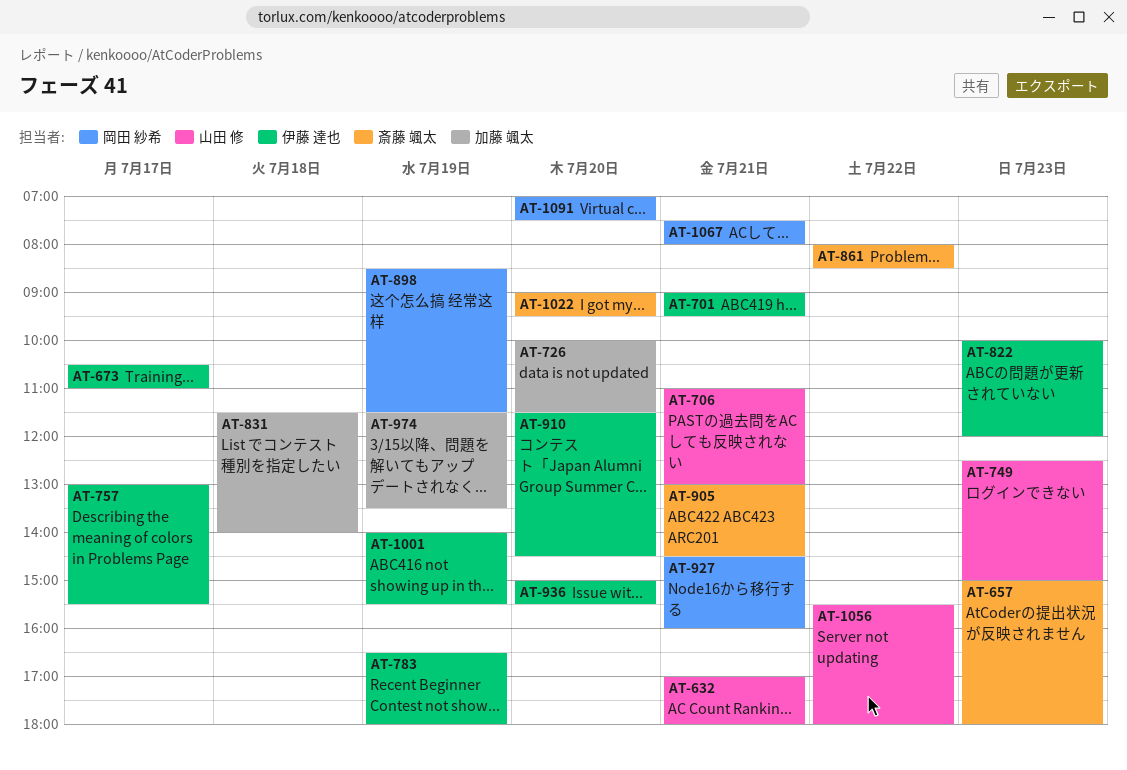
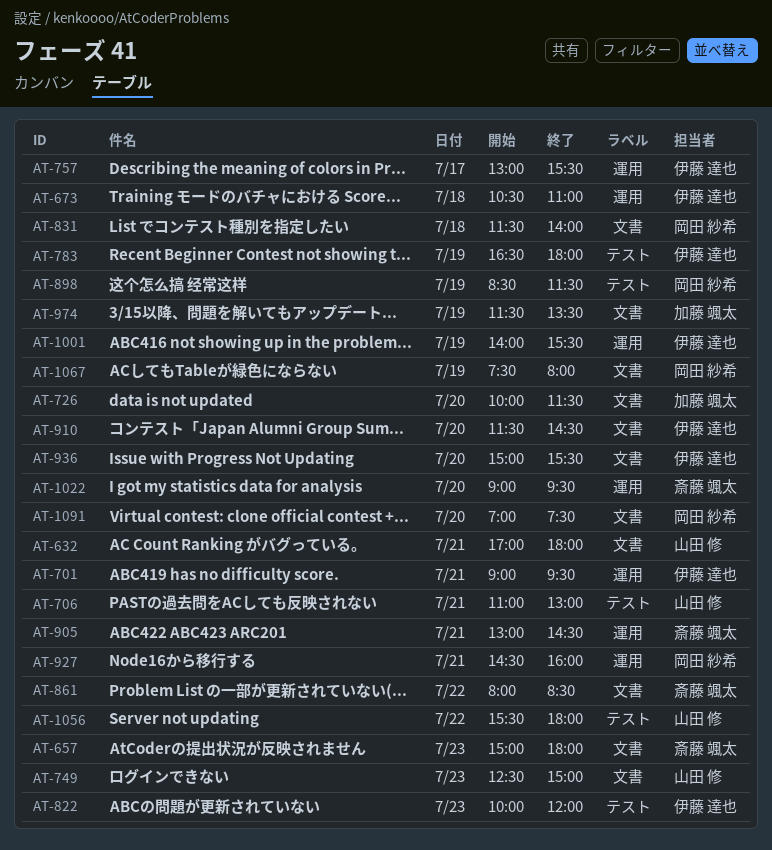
AT-673, day: Jul 17 -> Jul 18
AT-831, owner: 加藤 颯太 -> 岡田 紗希
AT-1067, day: Jul 21 -> Jul 19

